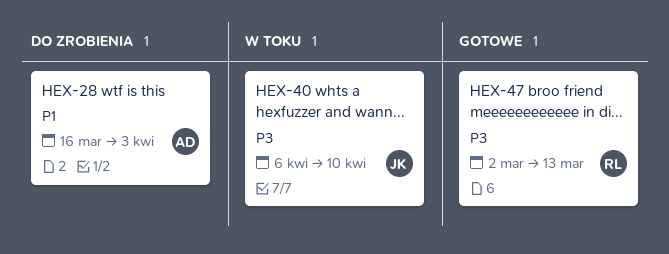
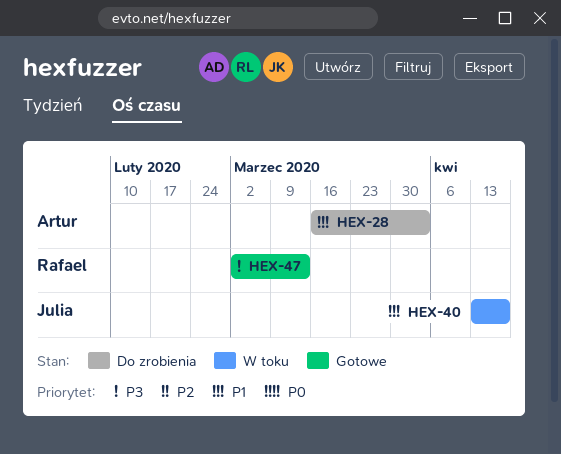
HEX-40, priority: P3 -> P1
HEX-40, start: Apr 6 -> Apr 13
HEX-40, due: Apr 10 -> Apr 17

